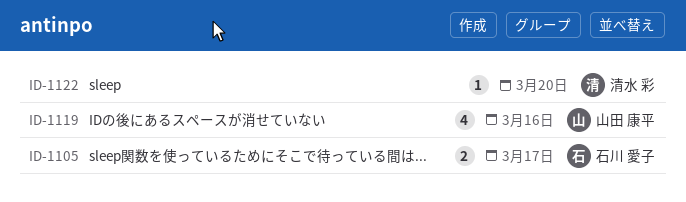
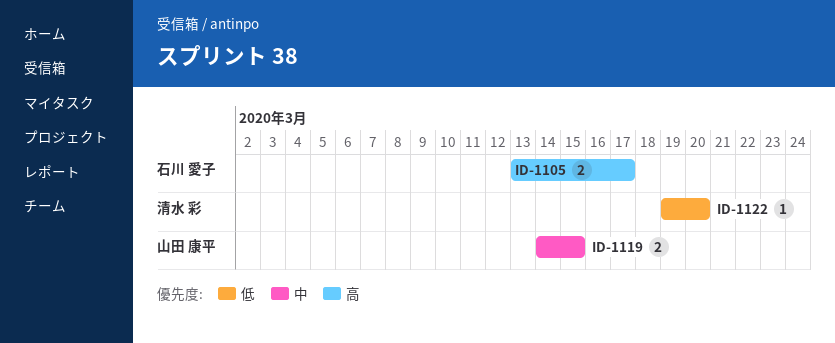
ID-1119, estimate: 4 -> 2
ID-1119, due: Mar 16 -> Mar 15

